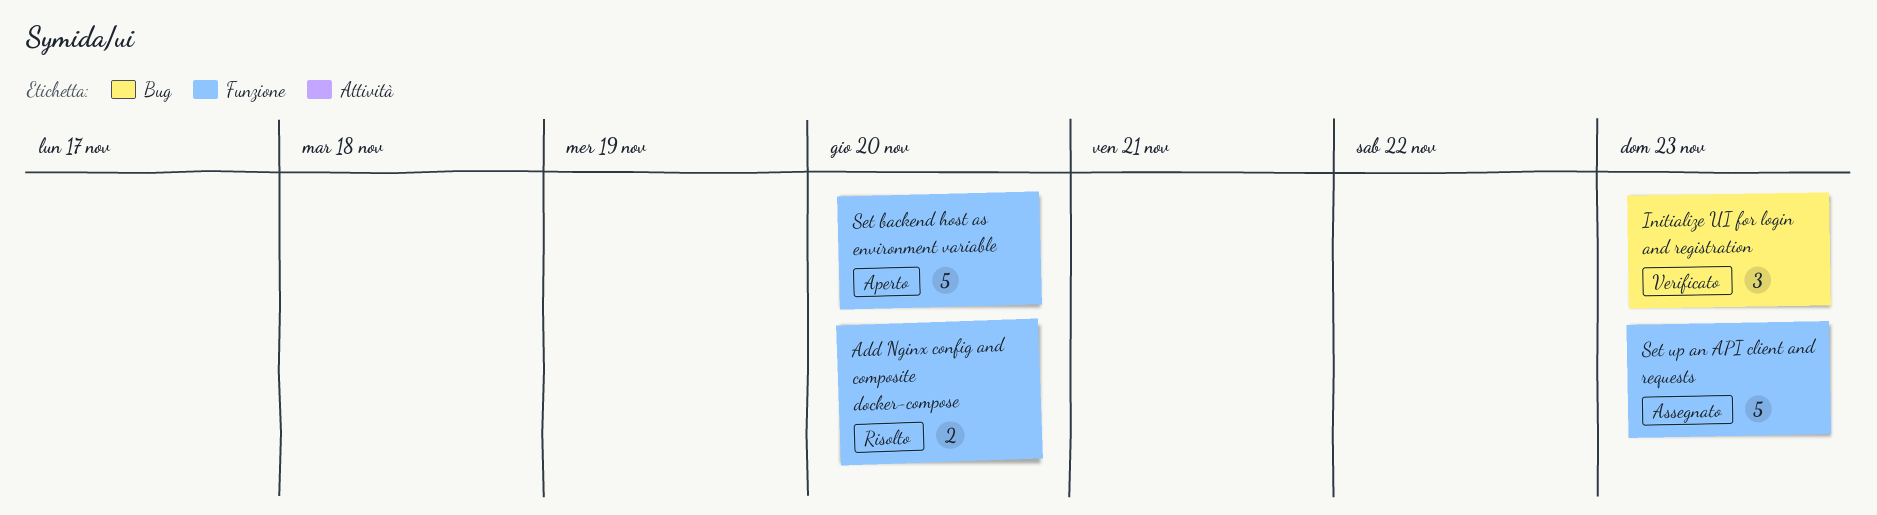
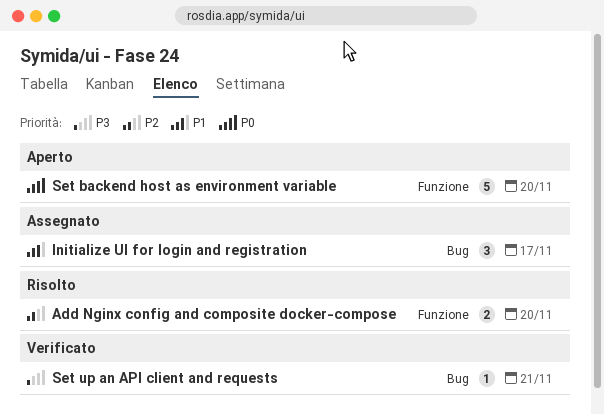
Initialize UI for login and registration, status: Verificato -> Assegnato
Initialize UI for login and registration, due: Nov 23 -> Nov 17
Set up an API client and requests, status: Assegnato -> Verificato
Set up an API client and requests, label: Funzione -> Bug
Set up an API client and requests, estimate: 5 -> 1
Set up an API client and requests, due: Nov 23 -> Nov 21

